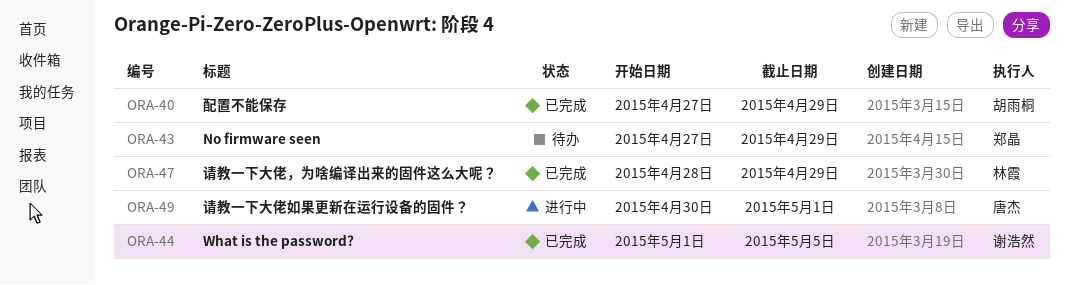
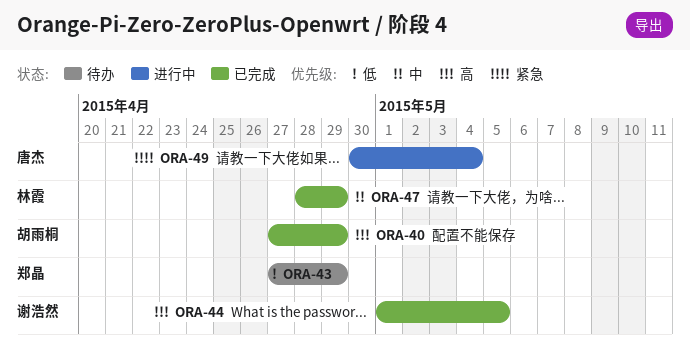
ORA-49, due: May 1 -> May 4

